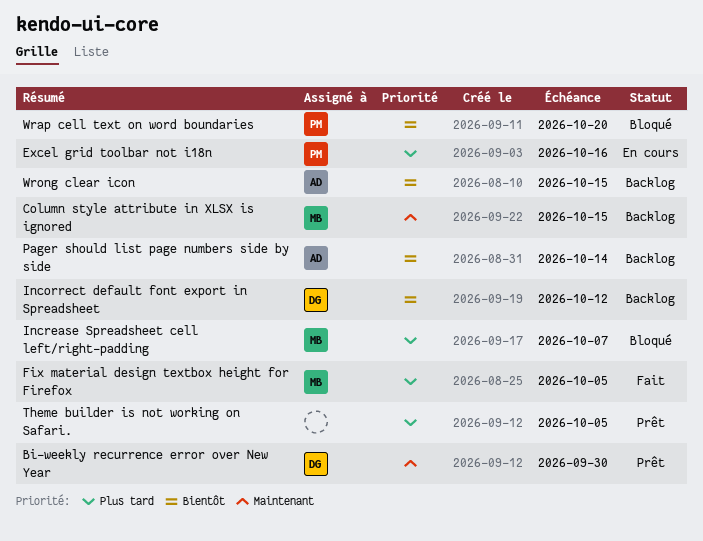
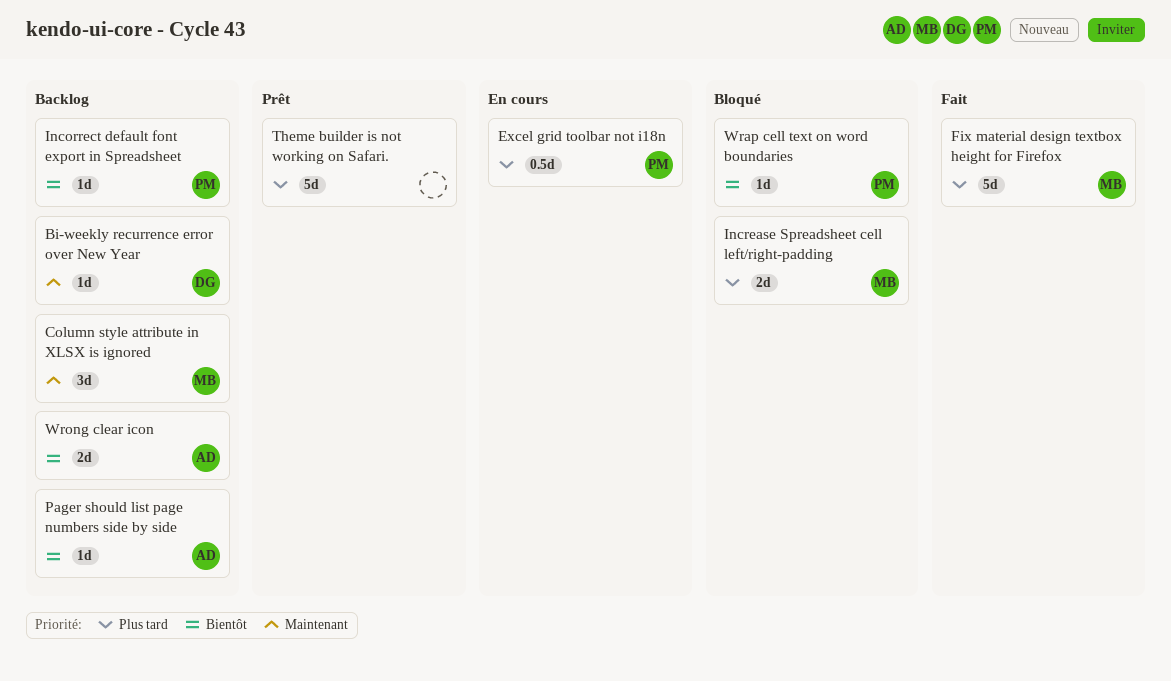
Bi-weekly recurrence error over New Year, status: Prêt -> Backlog
Incorrect default font export in Spreadsheet, owner: DG -> PM

